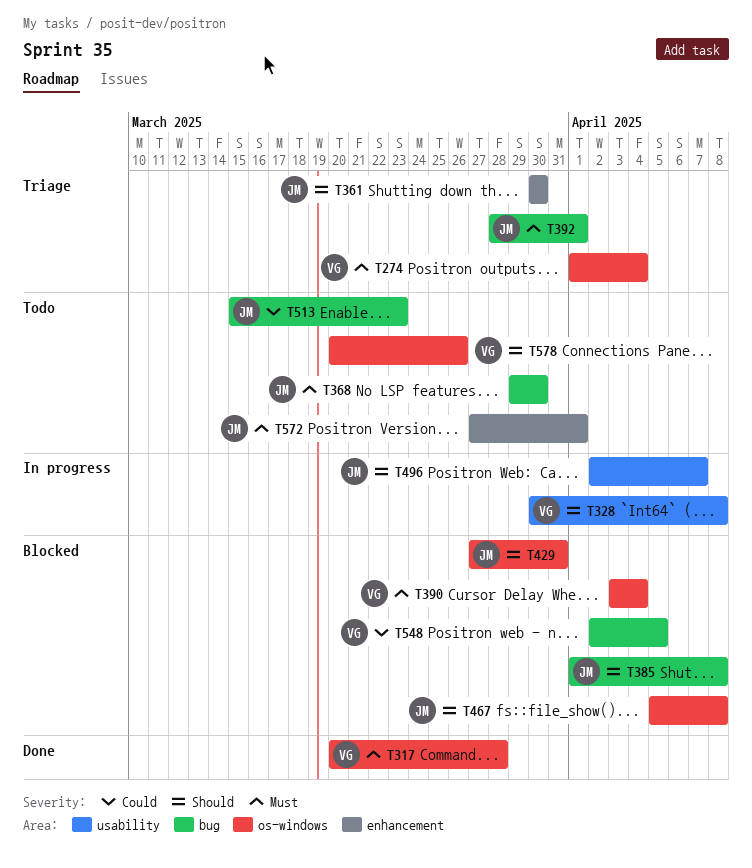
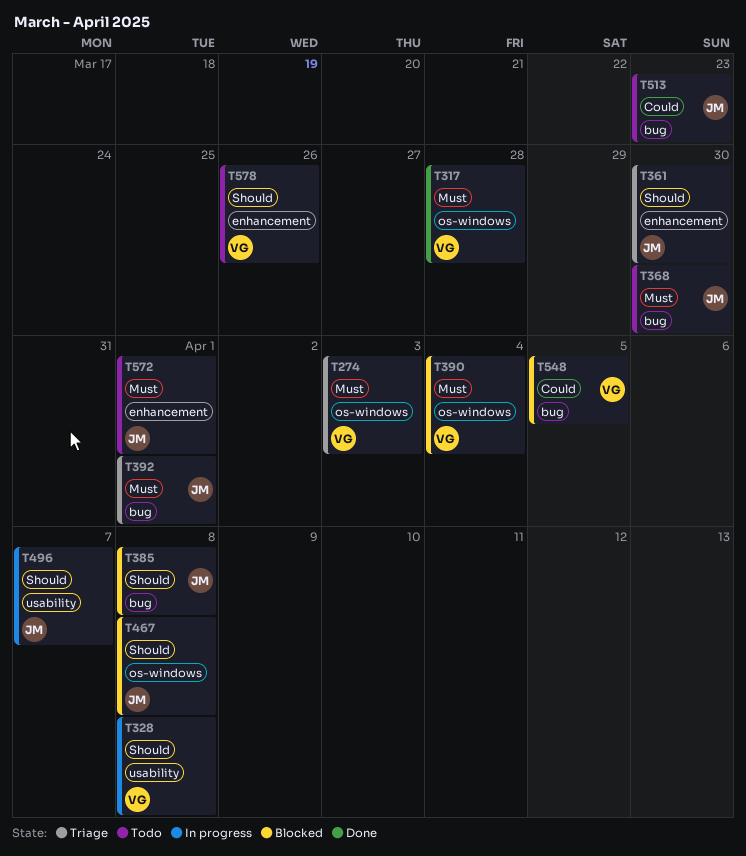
T274, due: Apr 4 -> Apr 3
T429: present -> none
T578, label: os-windows -> enhancement

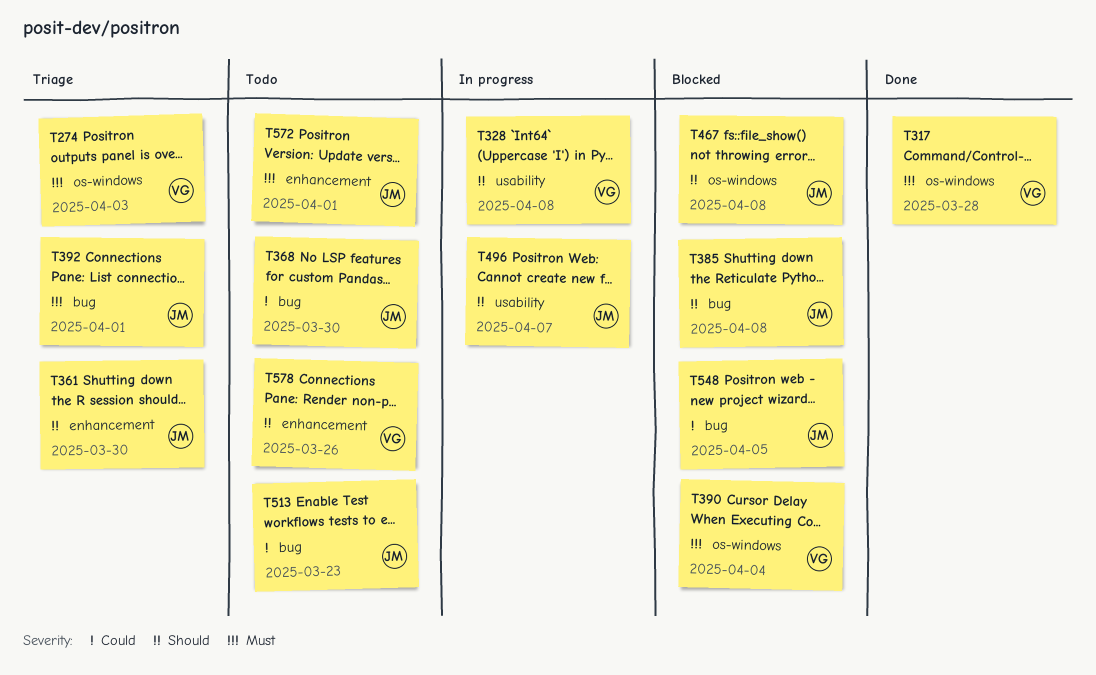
T368, priority: Must -> Could
T548, owner: VG -> JM

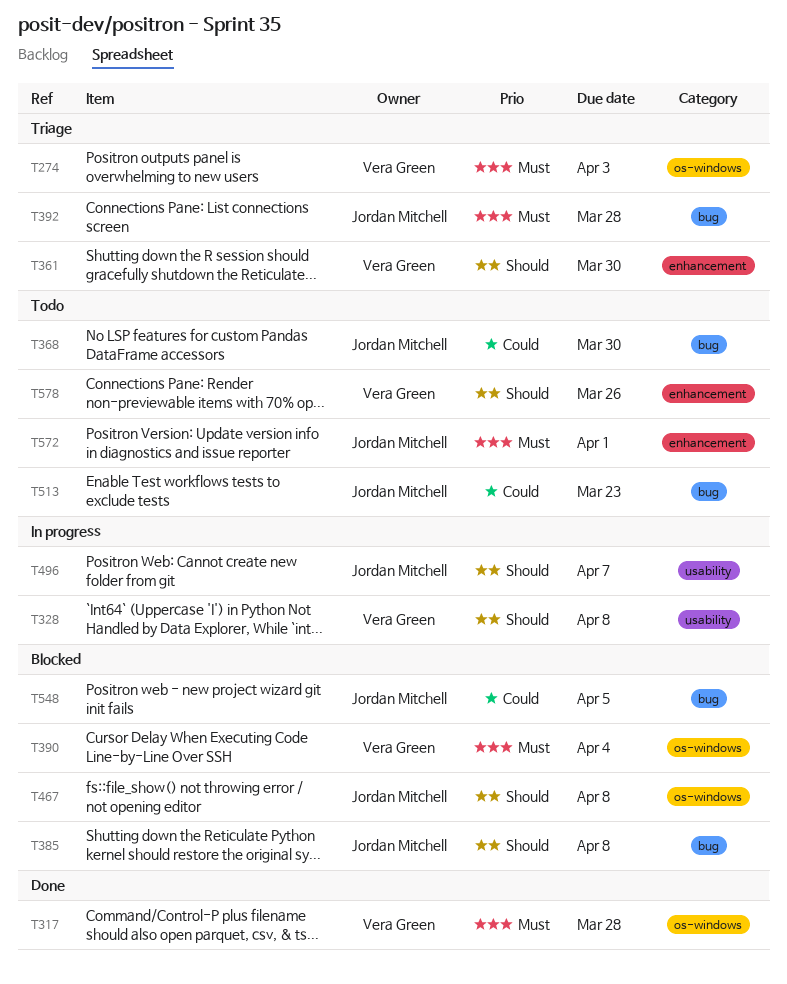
T361, owner: Jordan Mitchell -> Vera Green
T392, due: Apr 1 -> Mar 28

